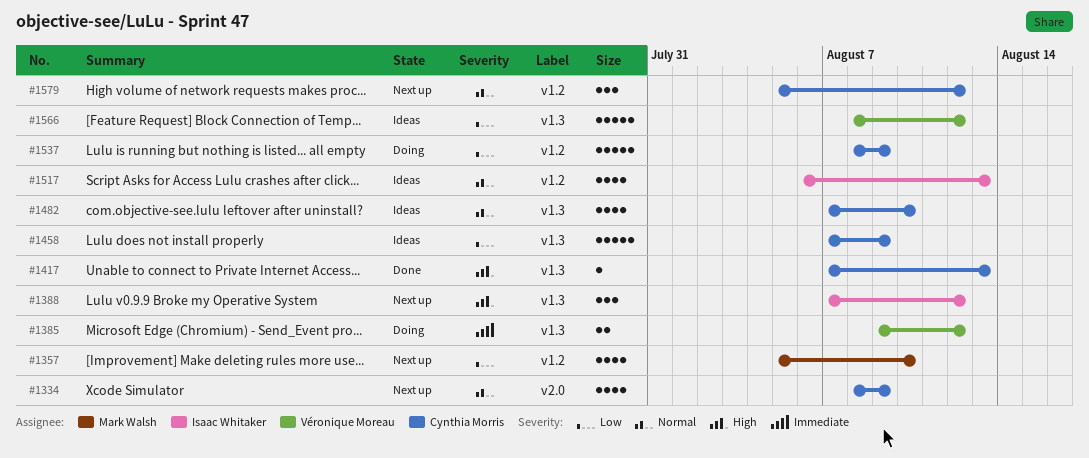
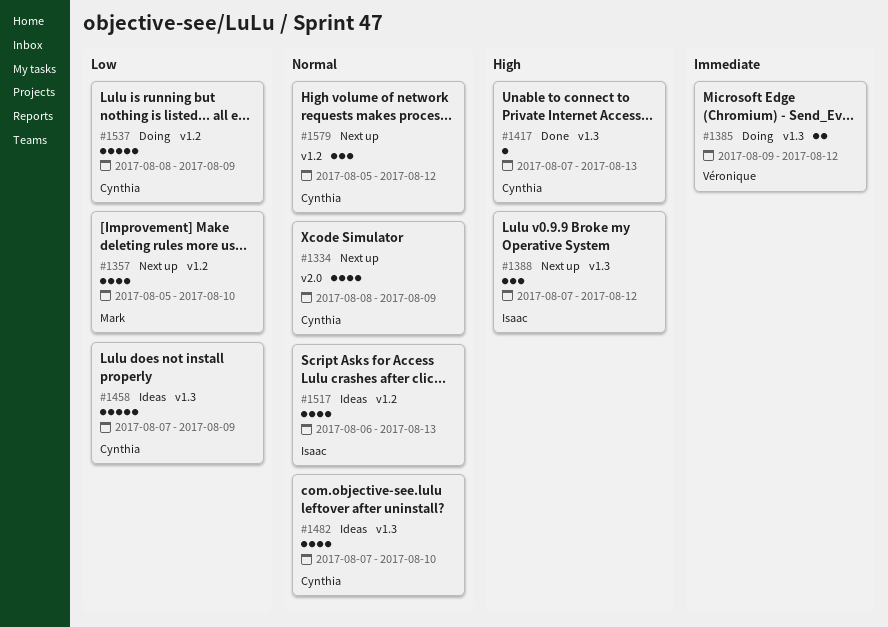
#1566: present -> none

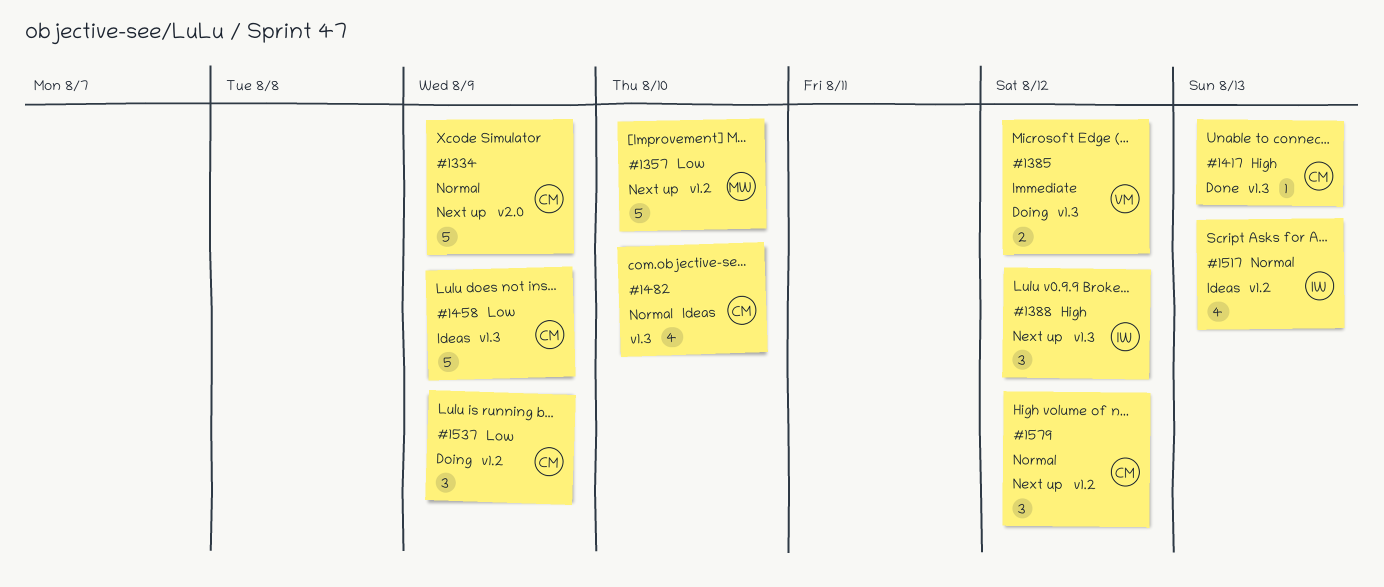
#1334, estimate: 4 -> 5
#1357, estimate: 4 -> 5
#1537, estimate: 5 -> 3

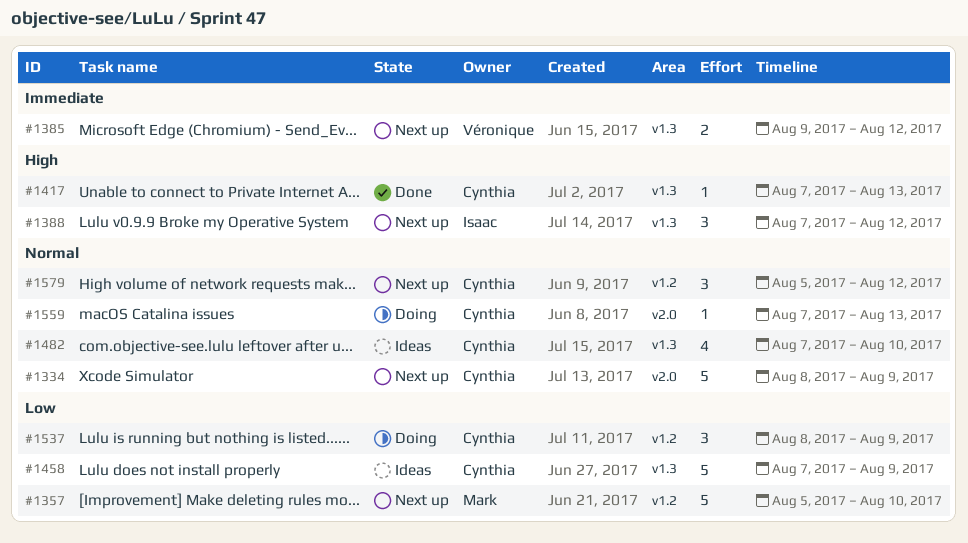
#1385, status: Doing -> Next up
#1517: present -> none
#1559: none -> present

